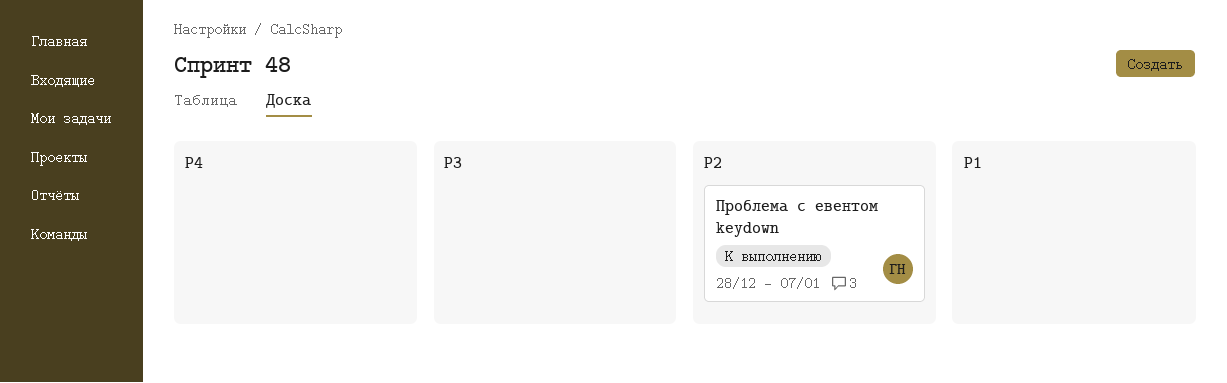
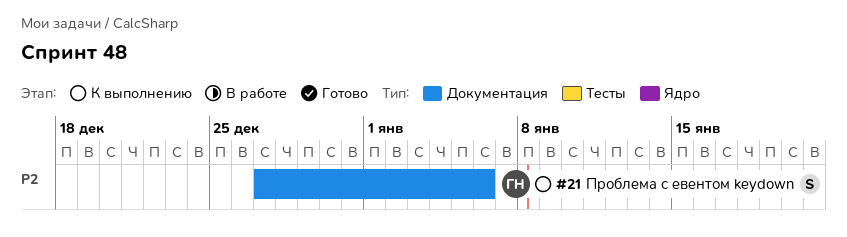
Проблема с евентом keydown, start: Dec 28 -> Dec 27
Проблема с евентом keydown, due: Jan 7 -> Jan 6

